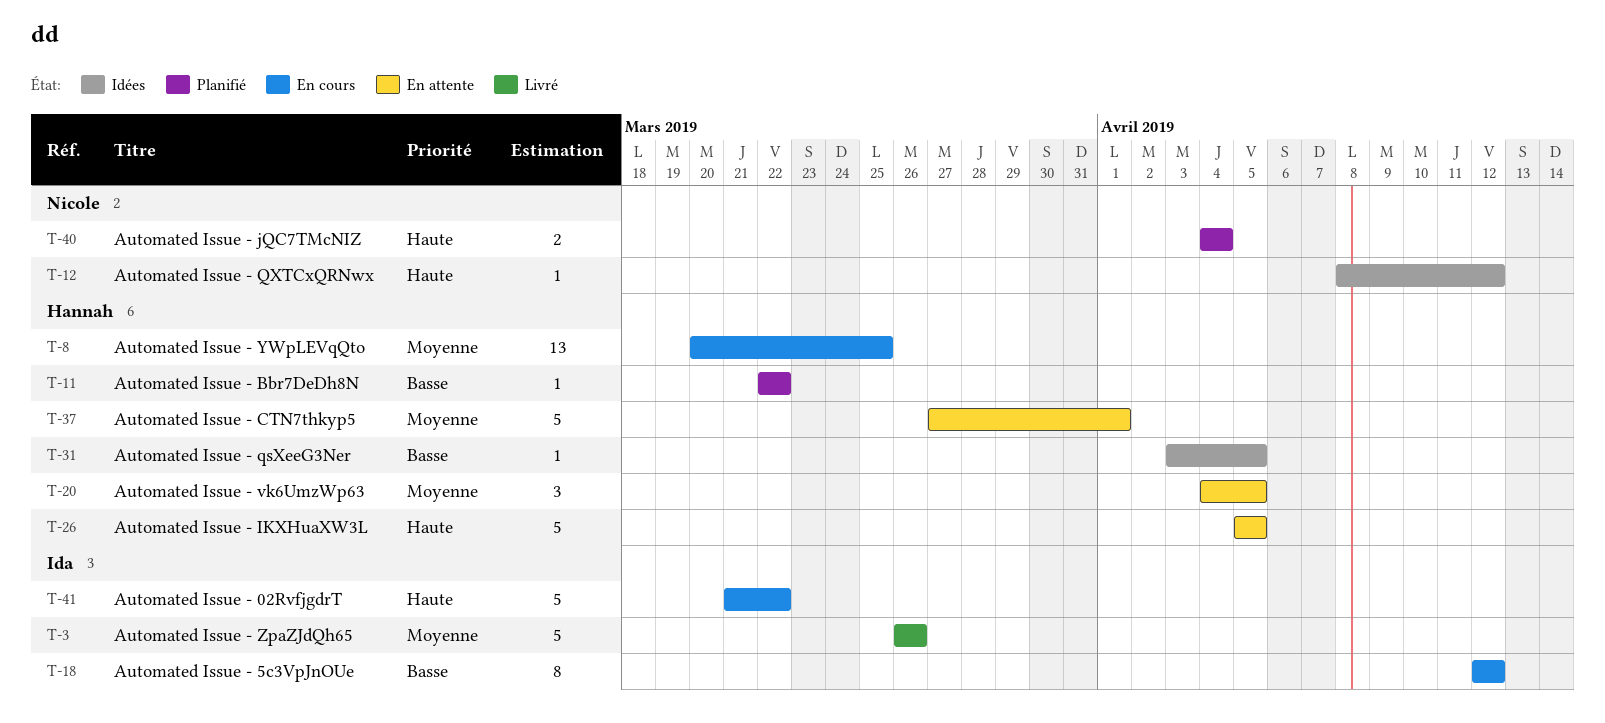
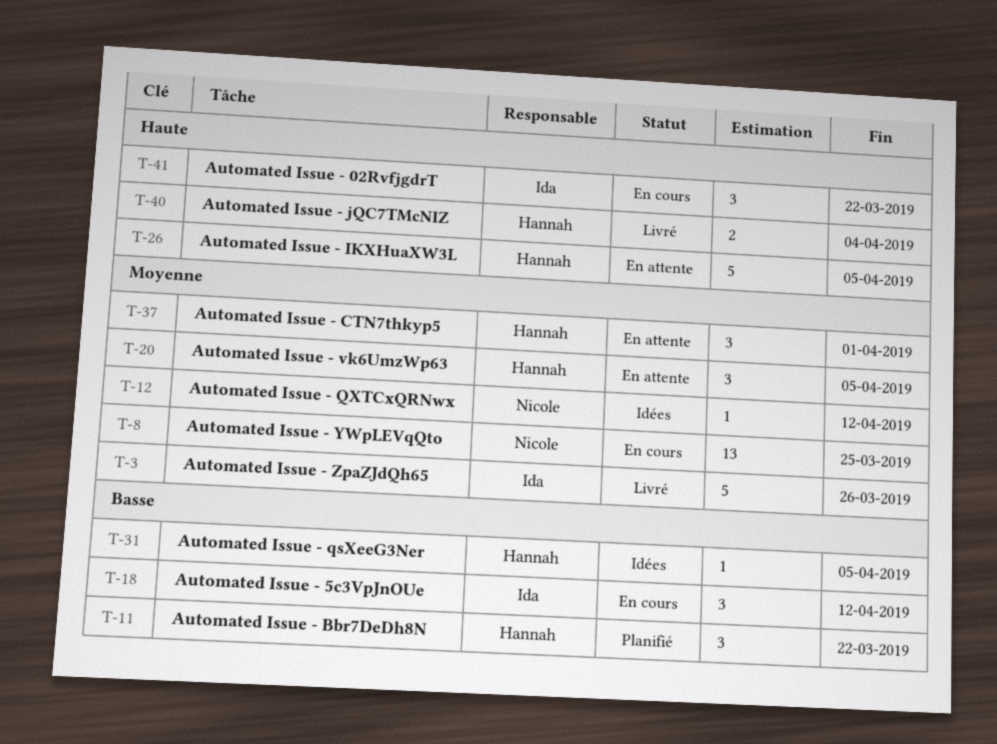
T-8, owner: Hannah -> Nicole
T-11, estimate: 1 -> 3
T-12, priority: Haute -> Moyenne
T-18, estimate: 8 -> 3
T-37, estimate: 5 -> 3
T-40, status: Planifié -> Livré
T-40, owner: Nicole -> Hannah
T-41, estimate: 5 -> 3

